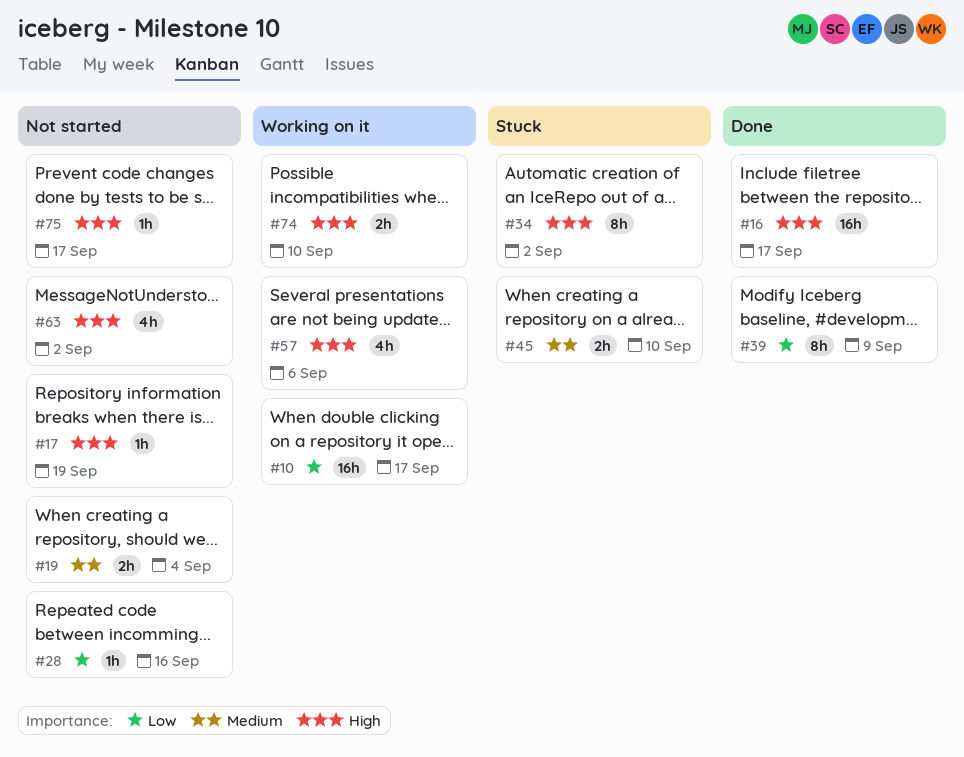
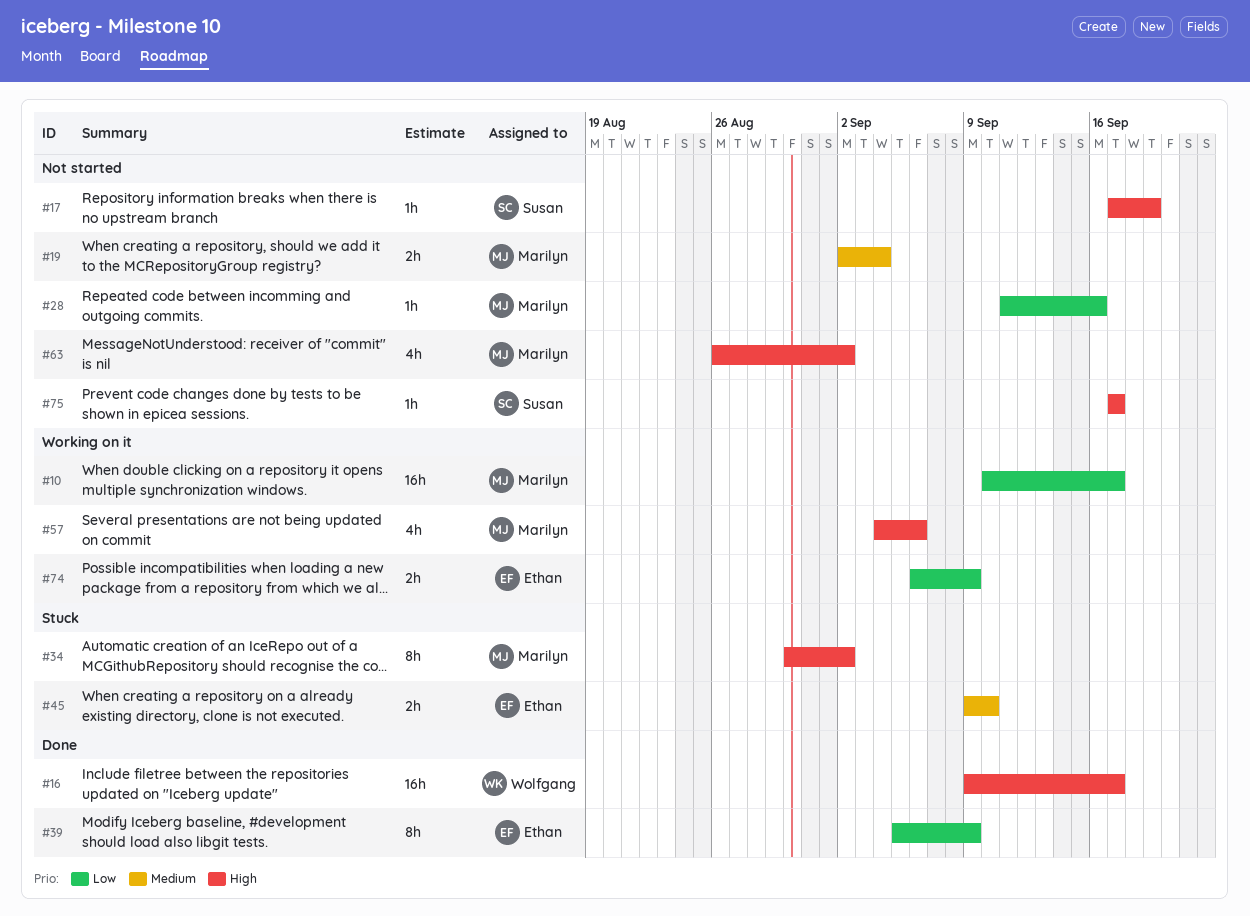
#74, priority: High -> Low
#74, due: Sep 10 -> Sep 9

